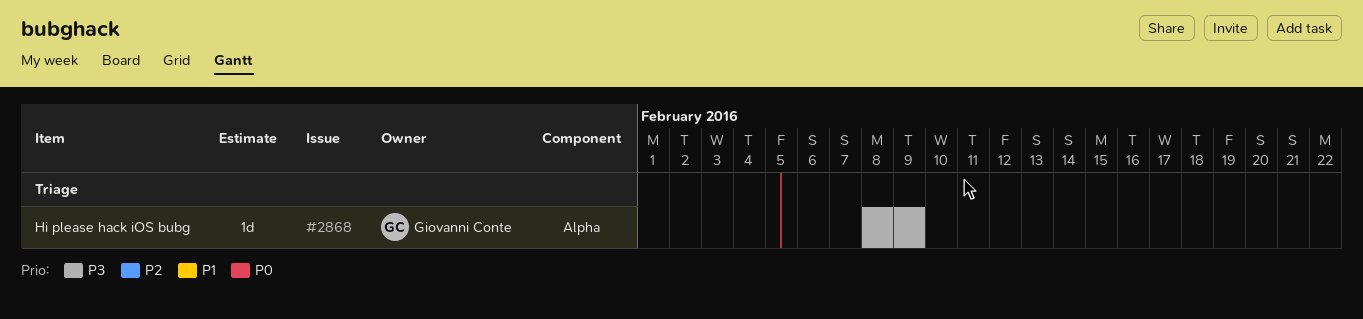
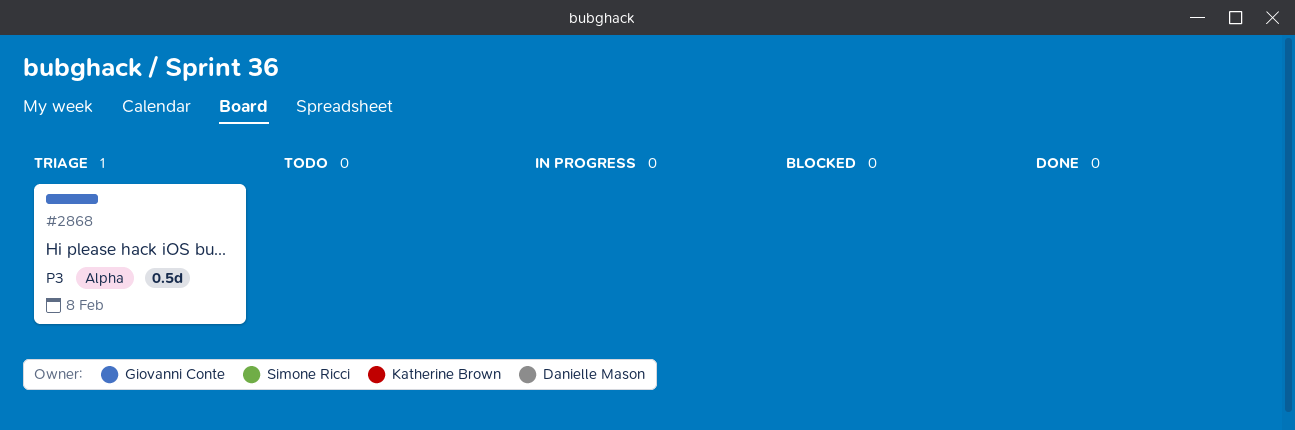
#2868, estimate: 1d -> 0.5d
#2868, due: Feb 9 -> Feb 8

